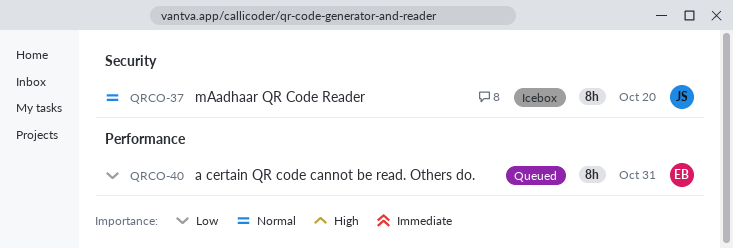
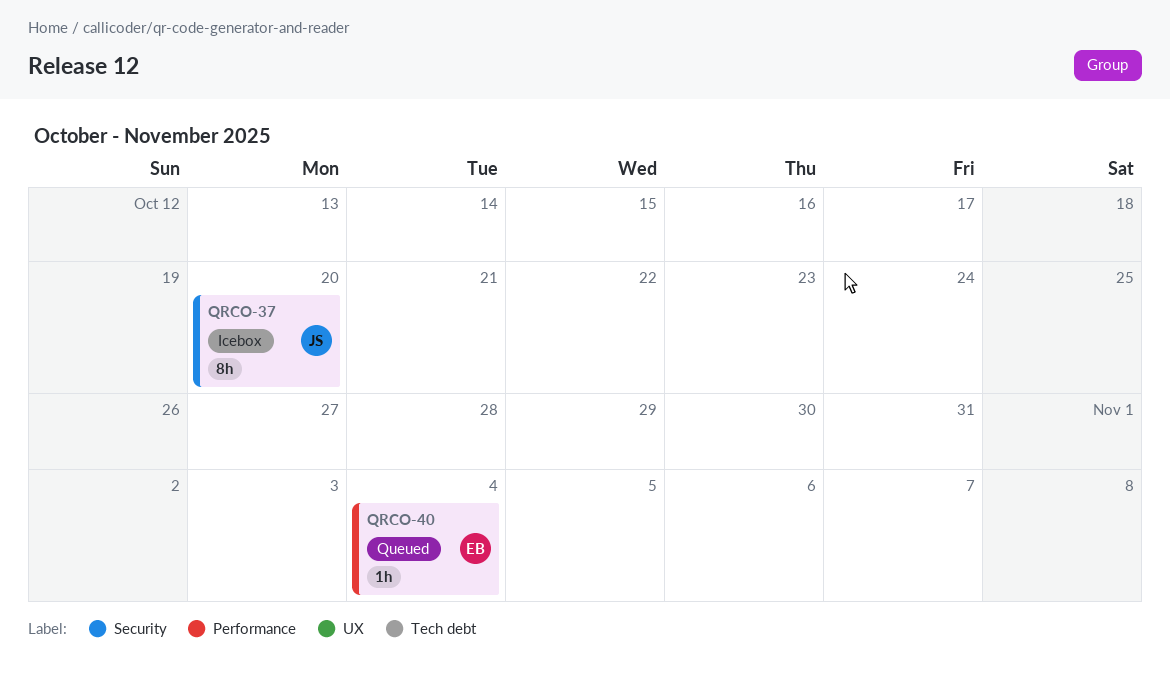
QRCO-40, estimate: 8h -> 1h
QRCO-40, due: Oct 31 -> Nov 4

